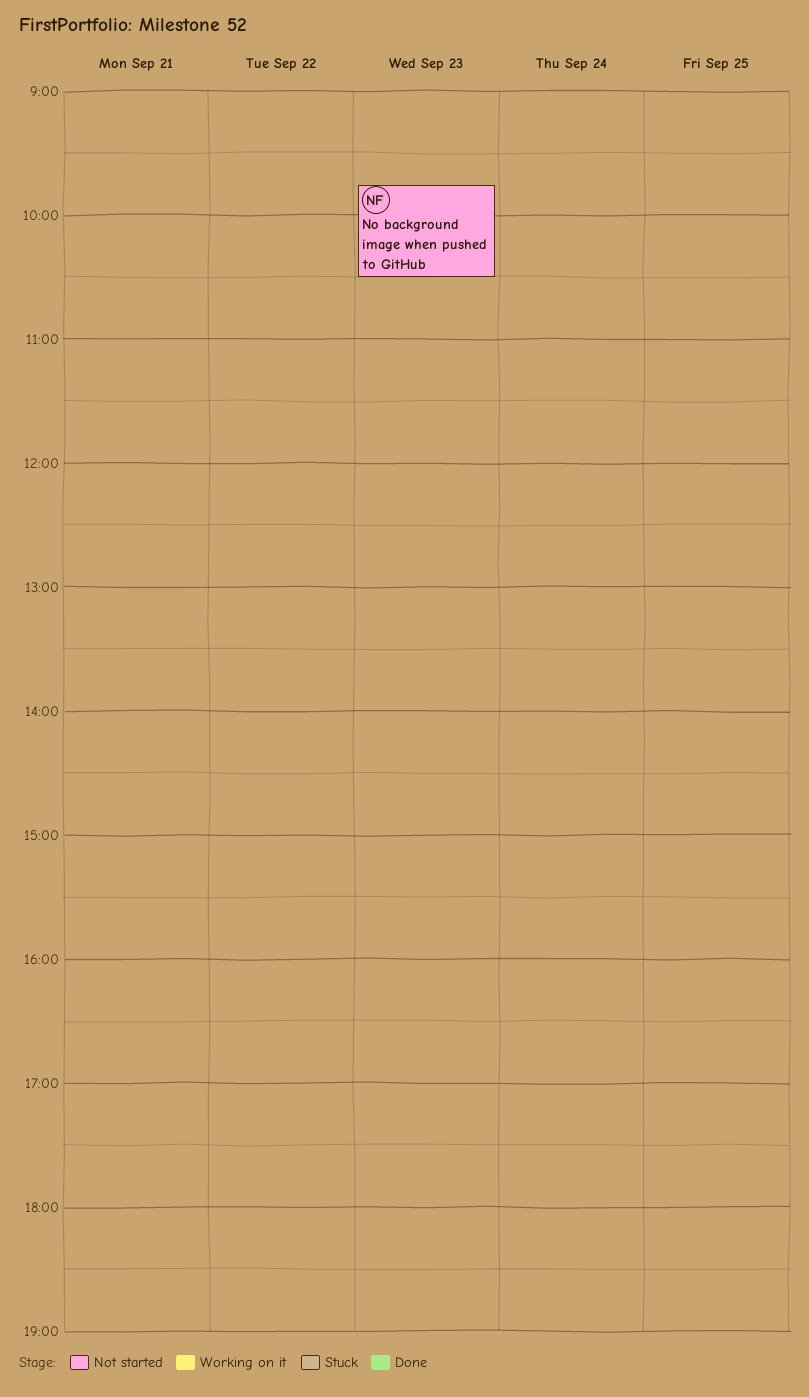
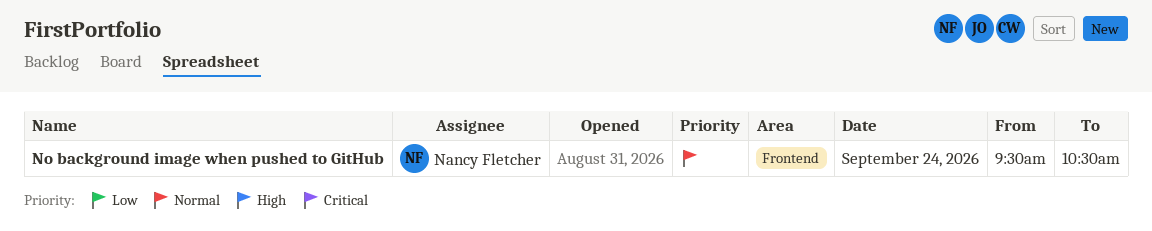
No background image when pushed to GitHub, day: Sep 23 -> Sep 24
No background image when pushed to GitHub, begins: 09:45 -> 09:30

